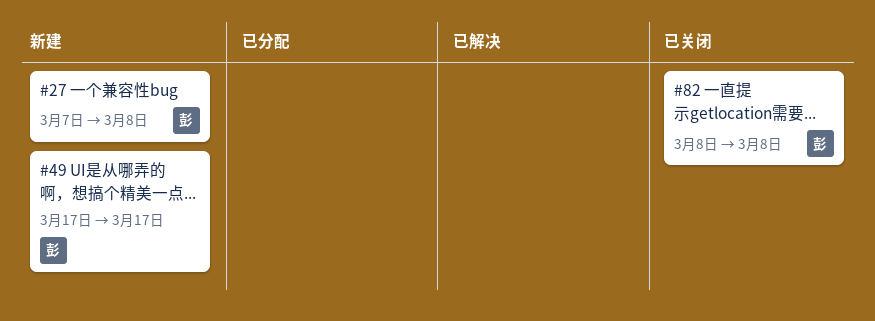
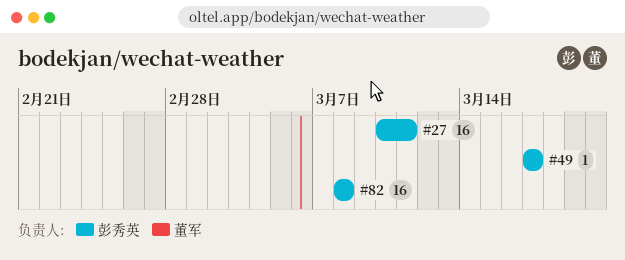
#27, start: Mar 7 -> Mar 10
#27, due: Mar 8 -> Mar 11

